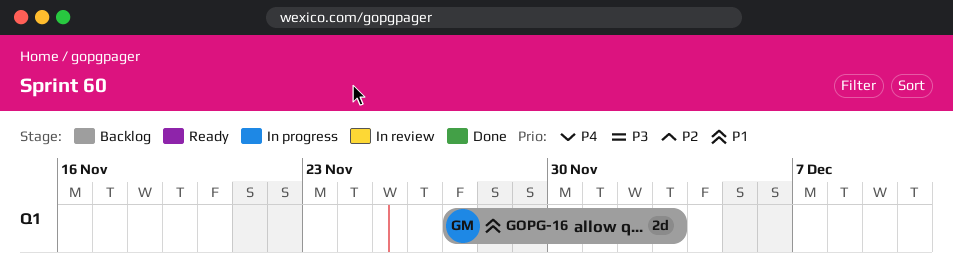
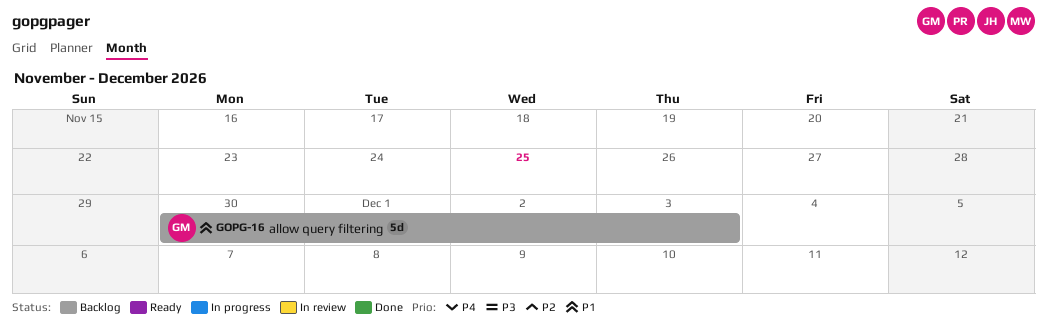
GOPG-16, estimate: 2d -> 5d
GOPG-16, start: Nov 27 -> Nov 30

